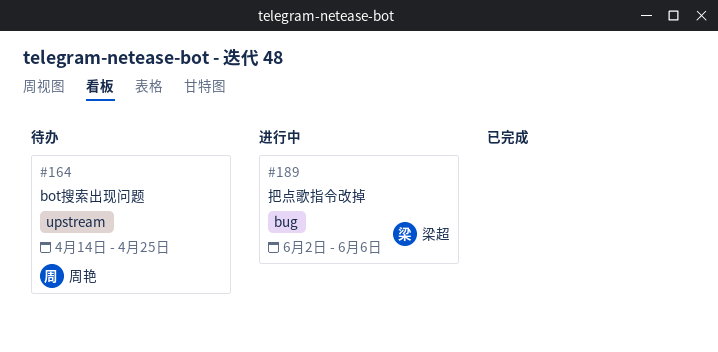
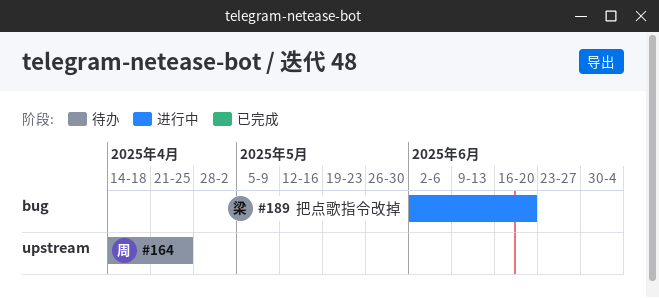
#189, due: Jun 6 -> Jun 20

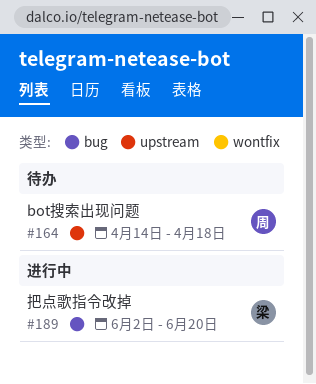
#164, due: Apr 25 -> Apr 18

